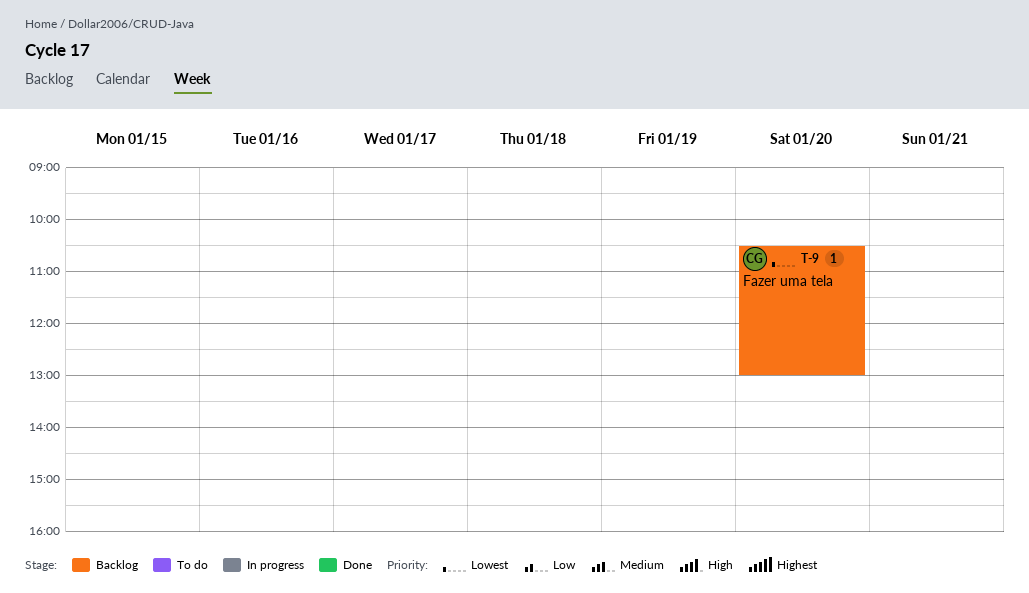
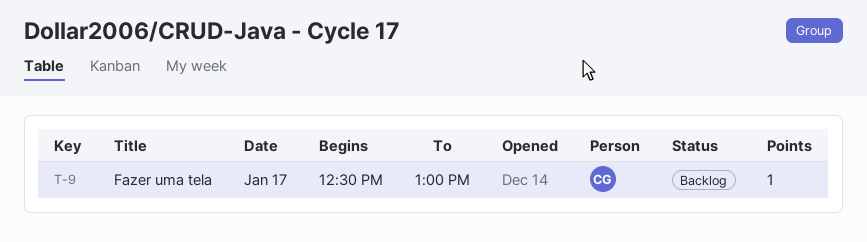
T-9, day: Jan 20 -> Jan 17
T-9, begins: 10:30 -> 12:30

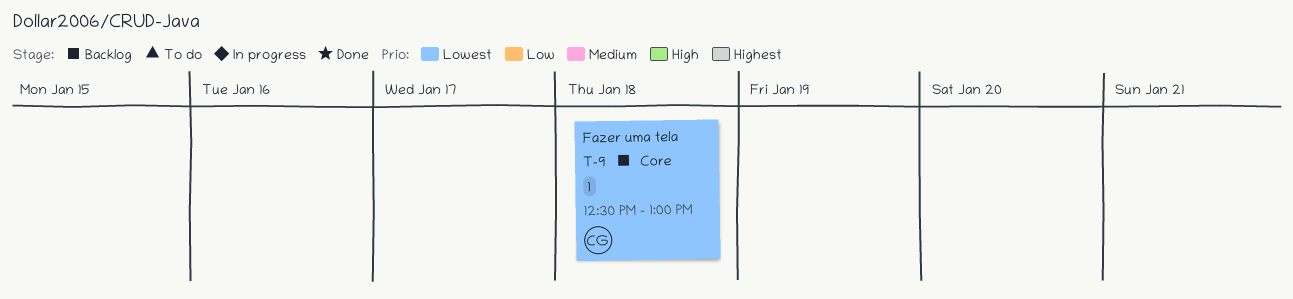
T-9, day: Jan 17 -> Jan 18

